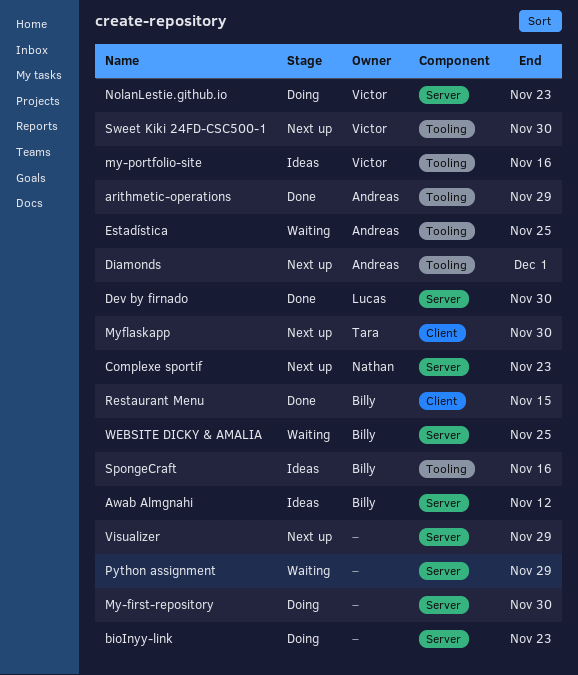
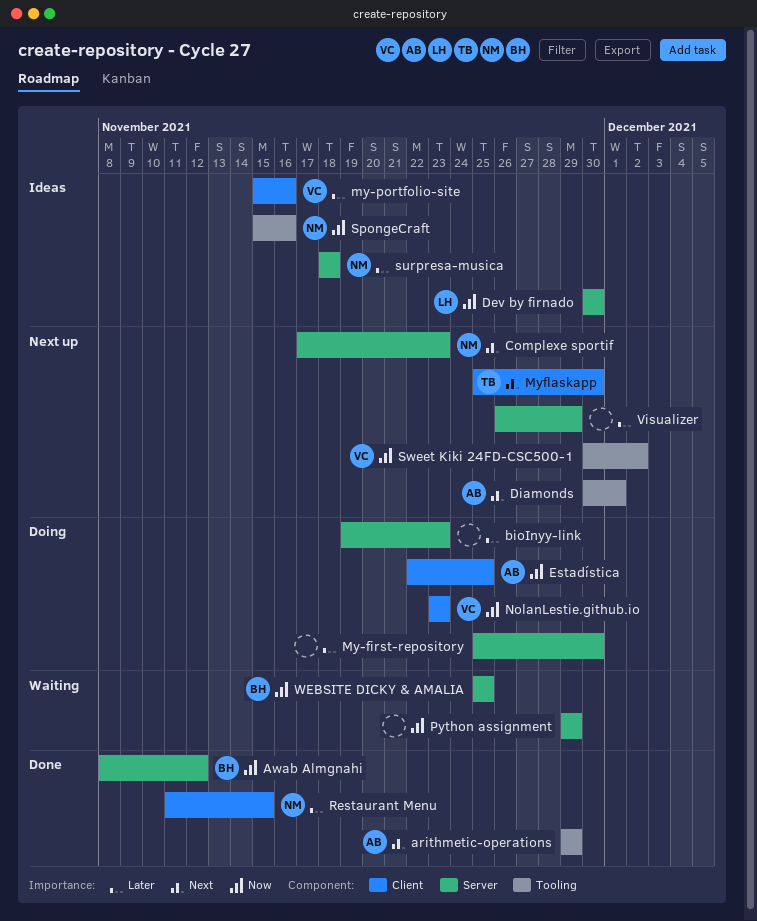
Awab Almgnahi, status: Ideas -> Done
Dev by firnado, status: Done -> Ideas
Estadística, status: Waiting -> Doing
Estadística, label: Tooling -> Client
my-portfolio-site, label: Tooling -> Client
NolanLestie.github.io, label: Server -> Client
Restaurant Menu, owner: Billy -> Nathan
SpongeCraft, owner: Billy -> Nathan
surpresa-musica: none -> present
Sweet Kiki 24FD-CSC500-1, due: Nov 30 -> Dec 2

